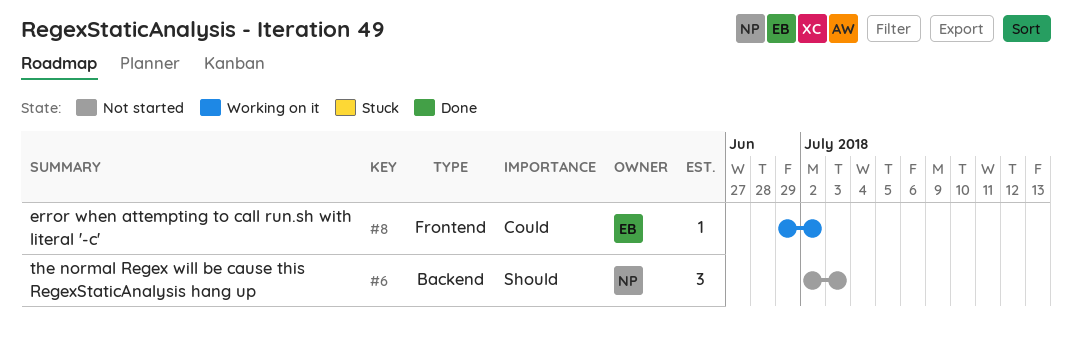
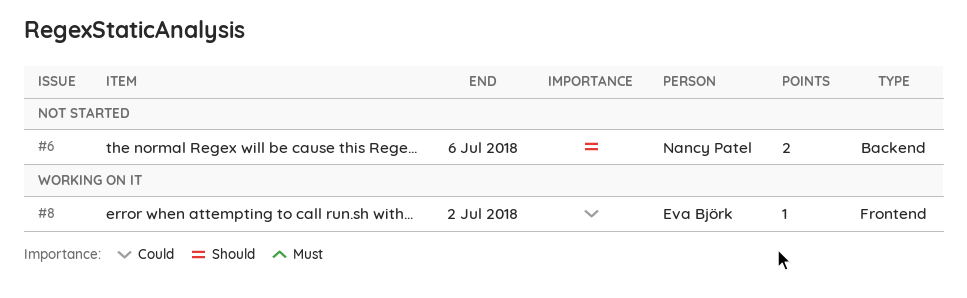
#6, estimate: 3 -> 2
#6, due: Jul 3 -> Jul 6

